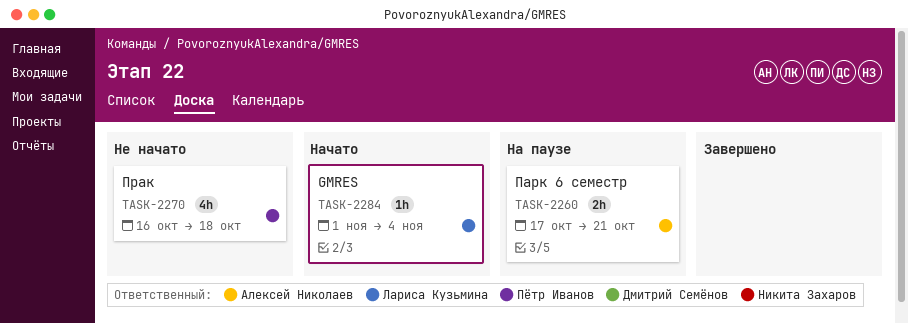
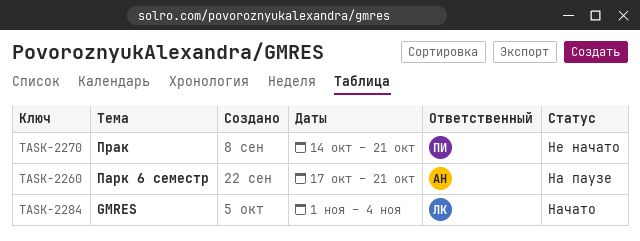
TASK-2270, start: Oct 16 -> Oct 14
TASK-2270, due: Oct 18 -> Oct 21

